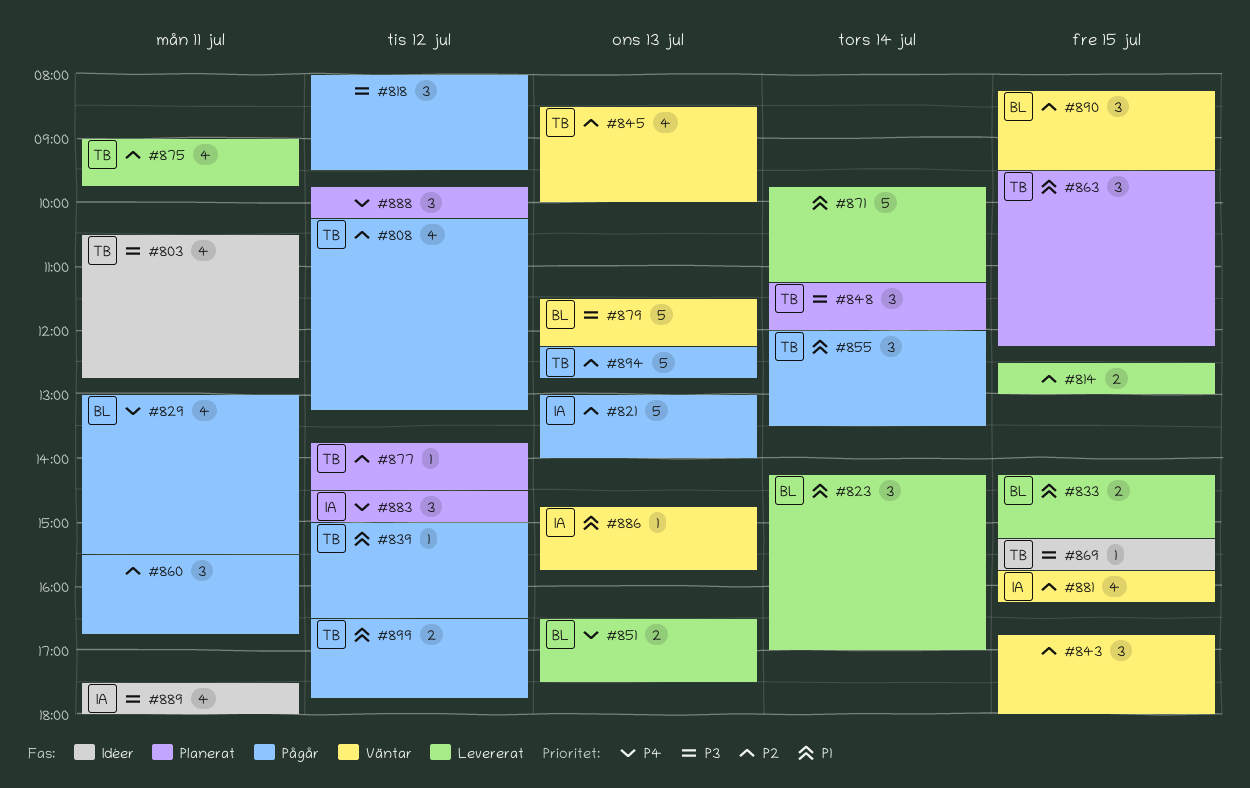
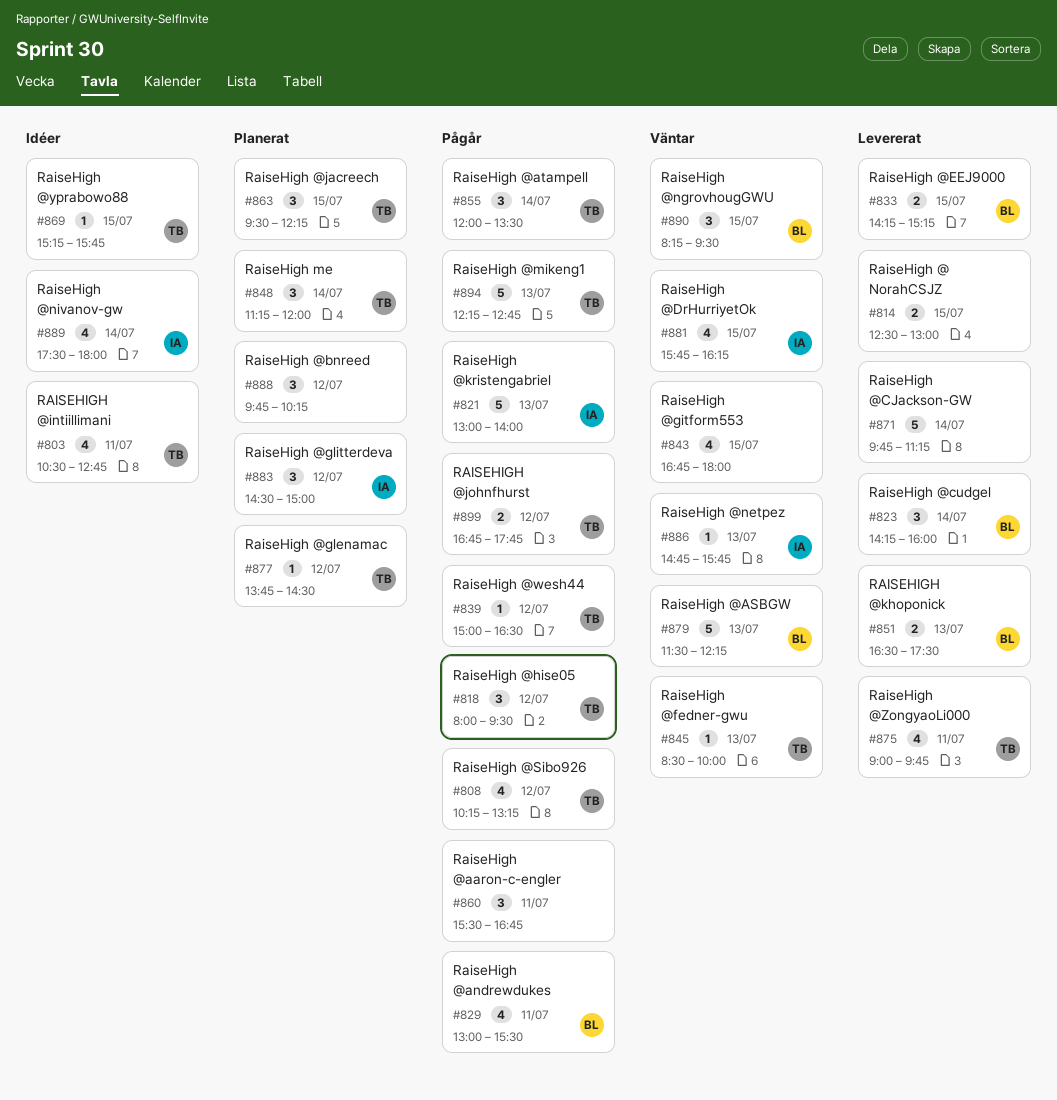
#818, owner: none -> TB
#823, ends: 17:00 -> 16:00
#843, estimate: 3 -> 4
#845, estimate: 4 -> 1
#889, day: Jul 11 -> Jul 14
#899, begins: 16:30 -> 16:45

